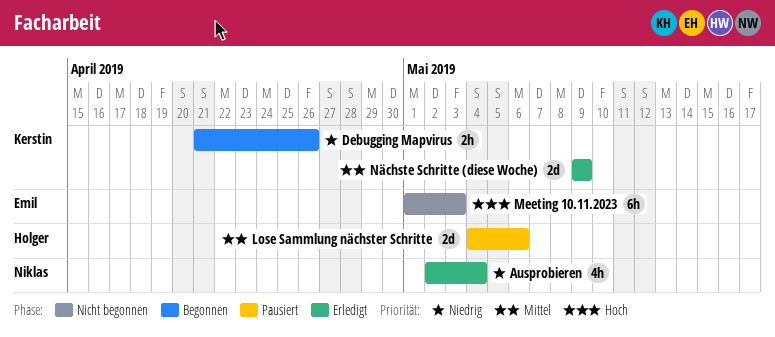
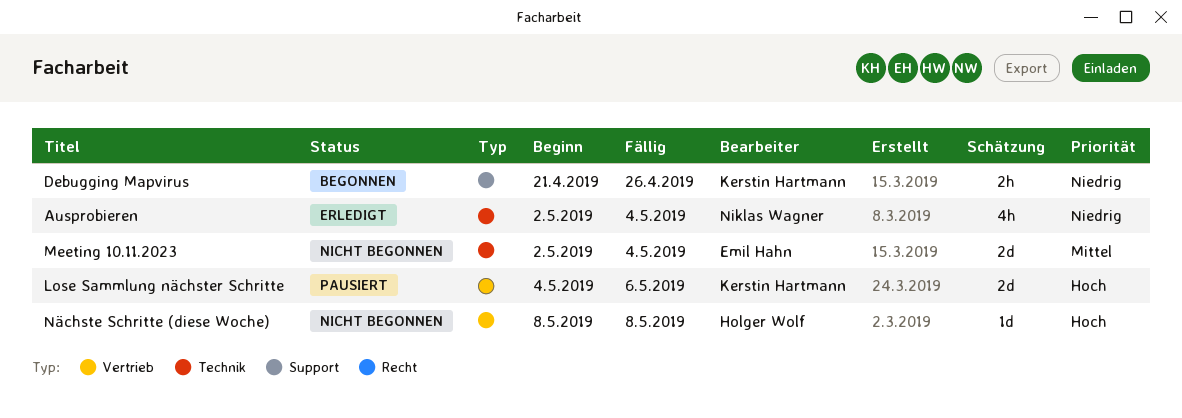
Lose Sammlung nächster Schritte, owner: Holger Wolf -> Kerstin Hartmann
Lose Sammlung nächster Schritte, priority: Mittel -> Hoch
Meeting 10.11.2023, priority: Hoch -> Mittel
Meeting 10.11.2023, estimate: 6h -> 2d
Meeting 10.11.2023, start: May 1 -> May 2
Meeting 10.11.2023, due: May 3 -> May 4
Nächste Schritte (diese Woche), status: Erledigt -> Nicht begonnen
Nächste Schritte (diese Woche), owner: Kerstin Hartmann -> Holger Wolf
Nächste Schritte (diese Woche), priority: Mittel -> Hoch
Nächste Schritte (diese Woche), estimate: 2d -> 1d
Nächste Schritte (diese Woche), start: May 9 -> May 8
Nächste Schritte (diese Woche), due: May 9 -> May 8

